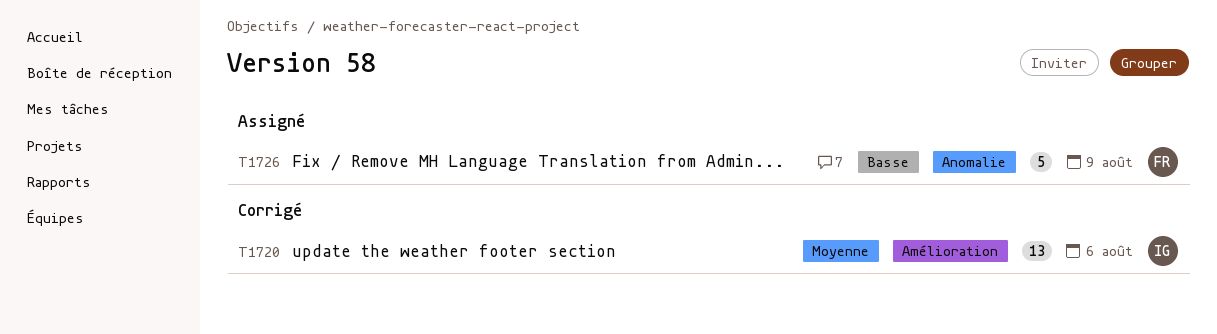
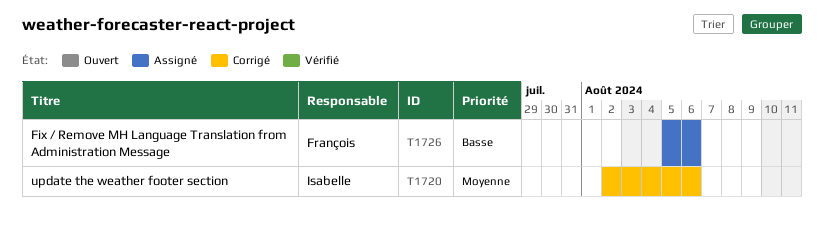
T1726, due: Aug 9 -> Aug 6

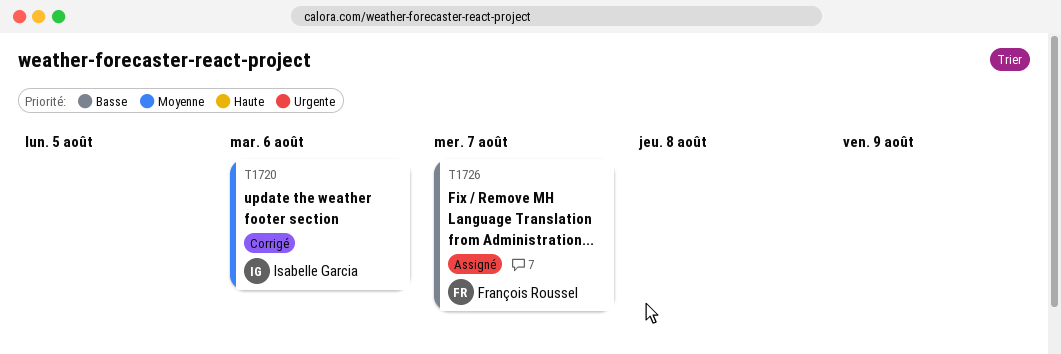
T1726, due: Aug 6 -> Aug 7

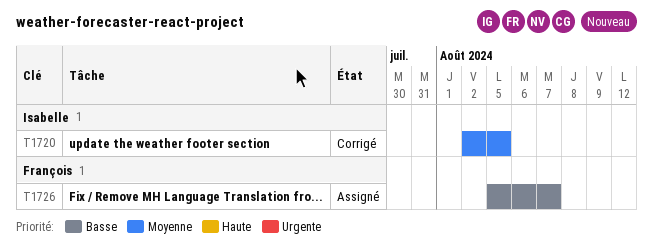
T1720, due: Aug 6 -> Aug 5

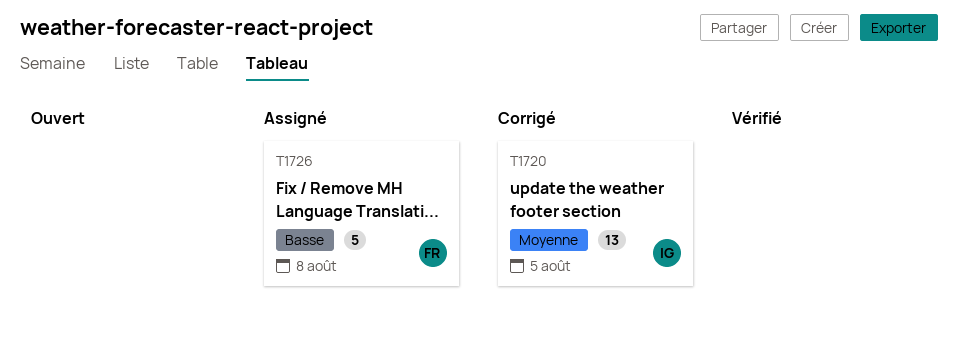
T1726, due: Aug 7 -> Aug 8

